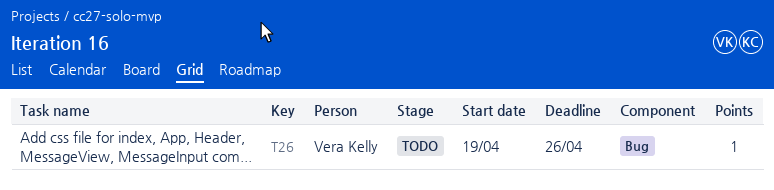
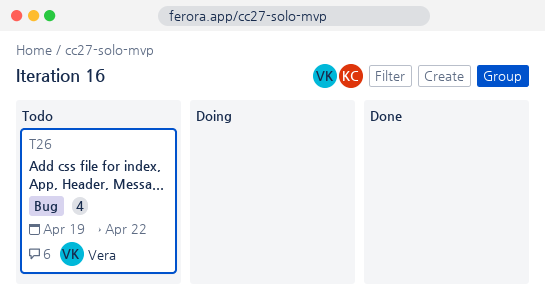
T26, estimate: 1 -> 4
T26, due: Apr 26 -> Apr 22

